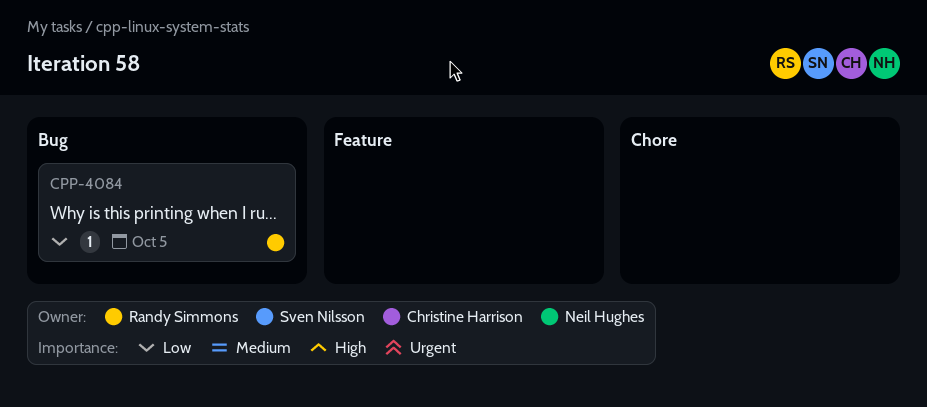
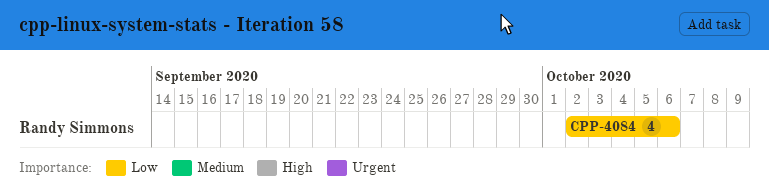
CPP-4084, estimate: 1 -> 4
CPP-4084, due: Oct 5 -> Oct 6

